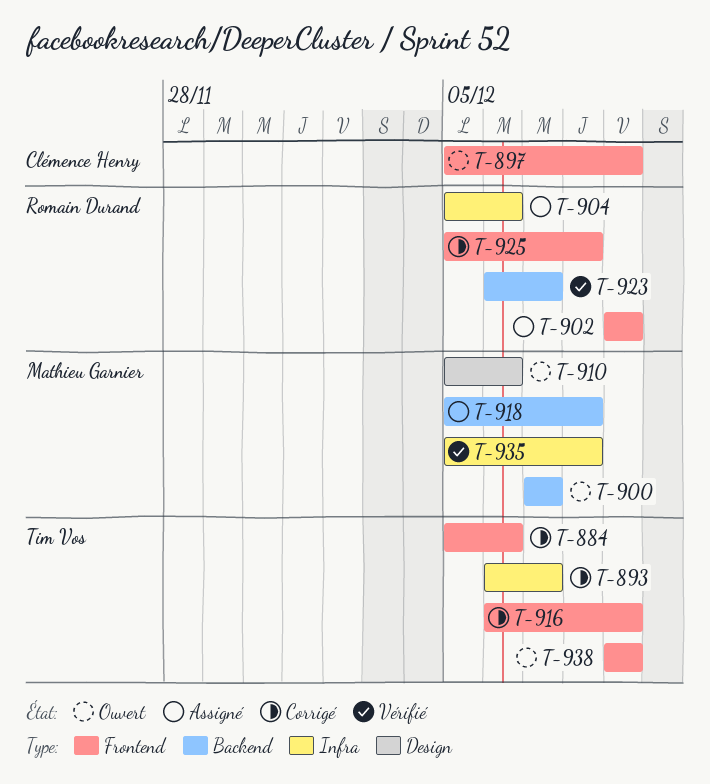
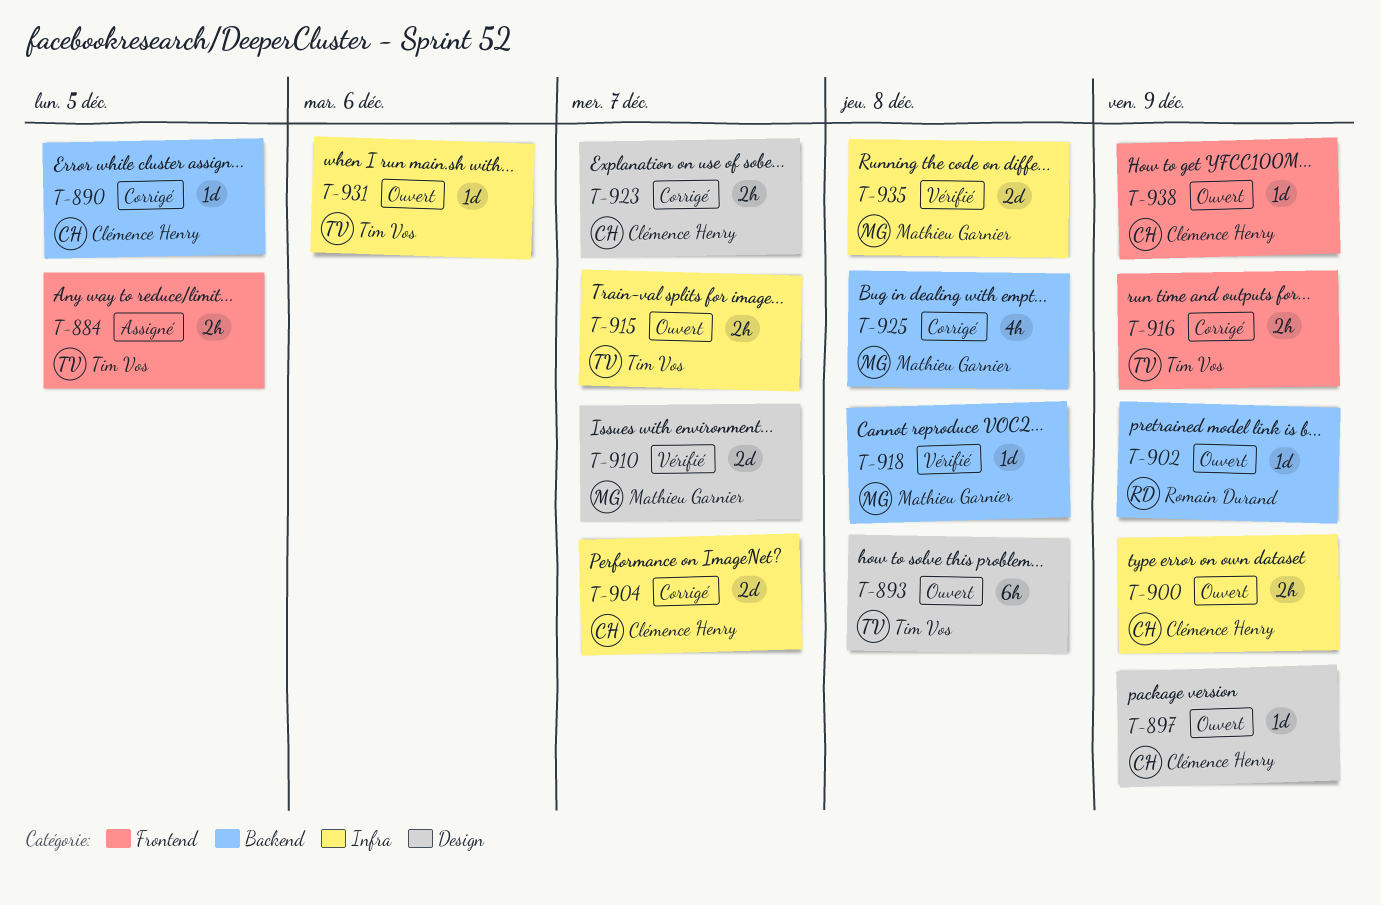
T-884, status: Corrigé -> Assigné
T-884, due: Dec 6 -> Dec 5
T-890: none -> present
T-893, status: Corrigé -> Ouvert
T-893, label: Infra -> Design
T-893, due: Dec 7 -> Dec 8
T-897, label: Frontend -> Design
T-900, owner: Mathieu Garnier -> Clémence Henry
T-900, label: Backend -> Infra
T-900, due: Dec 7 -> Dec 9
T-902, status: Assigné -> Ouvert
T-902, label: Frontend -> Backend
T-904, status: Assigné -> Corrigé
T-904, owner: Romain Durand -> Clémence Henry
T-904, due: Dec 6 -> Dec 7
T-910, status: Ouvert -> Vérifié
T-910, due: Dec 6 -> Dec 7
T-915: none -> present
T-918, status: Assigné -> Vérifié
T-923, status: Vérifié -> Corrigé
T-923, owner: Romain Durand -> Clémence Henry
T-923, label: Backend -> Design
T-925, owner: Romain Durand -> Mathieu Garnier
T-925, label: Frontend -> Backend
T-931: none -> present
T-938, owner: Tim Vos -> Clémence Henry

